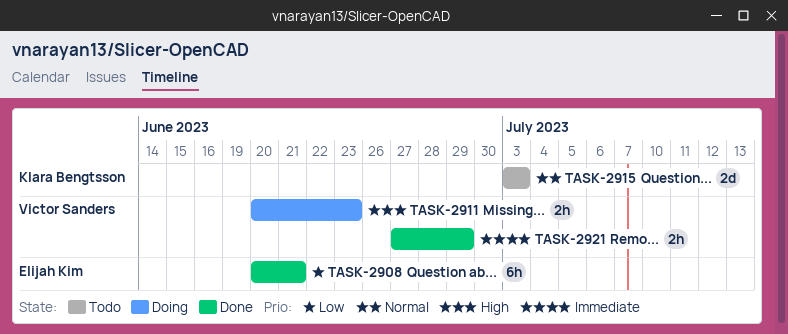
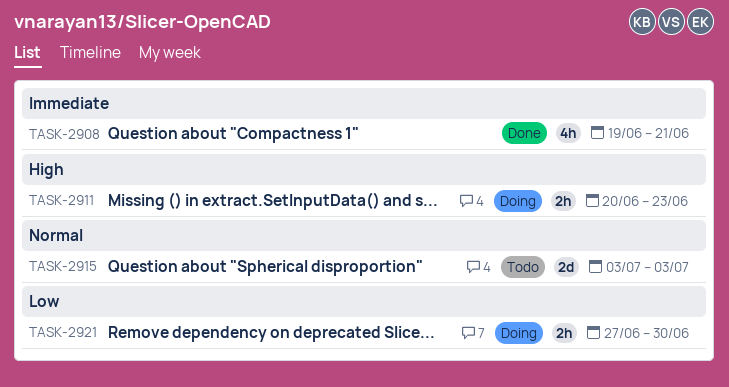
TASK-2908, priority: Low -> Immediate
TASK-2908, estimate: 6h -> 4h
TASK-2908, start: Jun 20 -> Jun 19
TASK-2921, status: Done -> Doing
TASK-2921, priority: Immediate -> Low
TASK-2921, due: Jun 29 -> Jun 30

